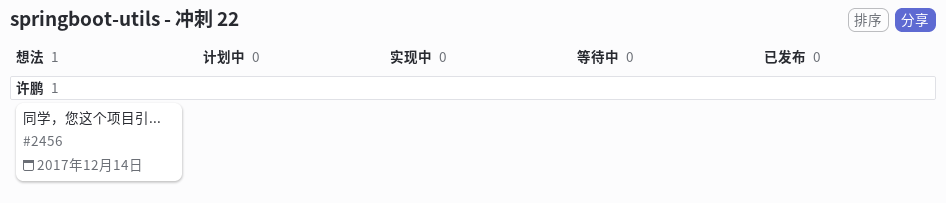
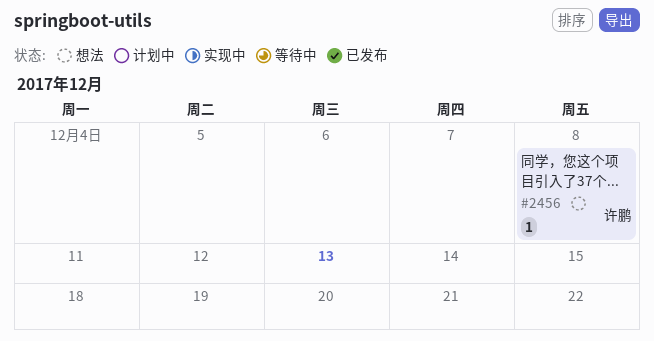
#2456, due: Dec 14 -> Dec 8

